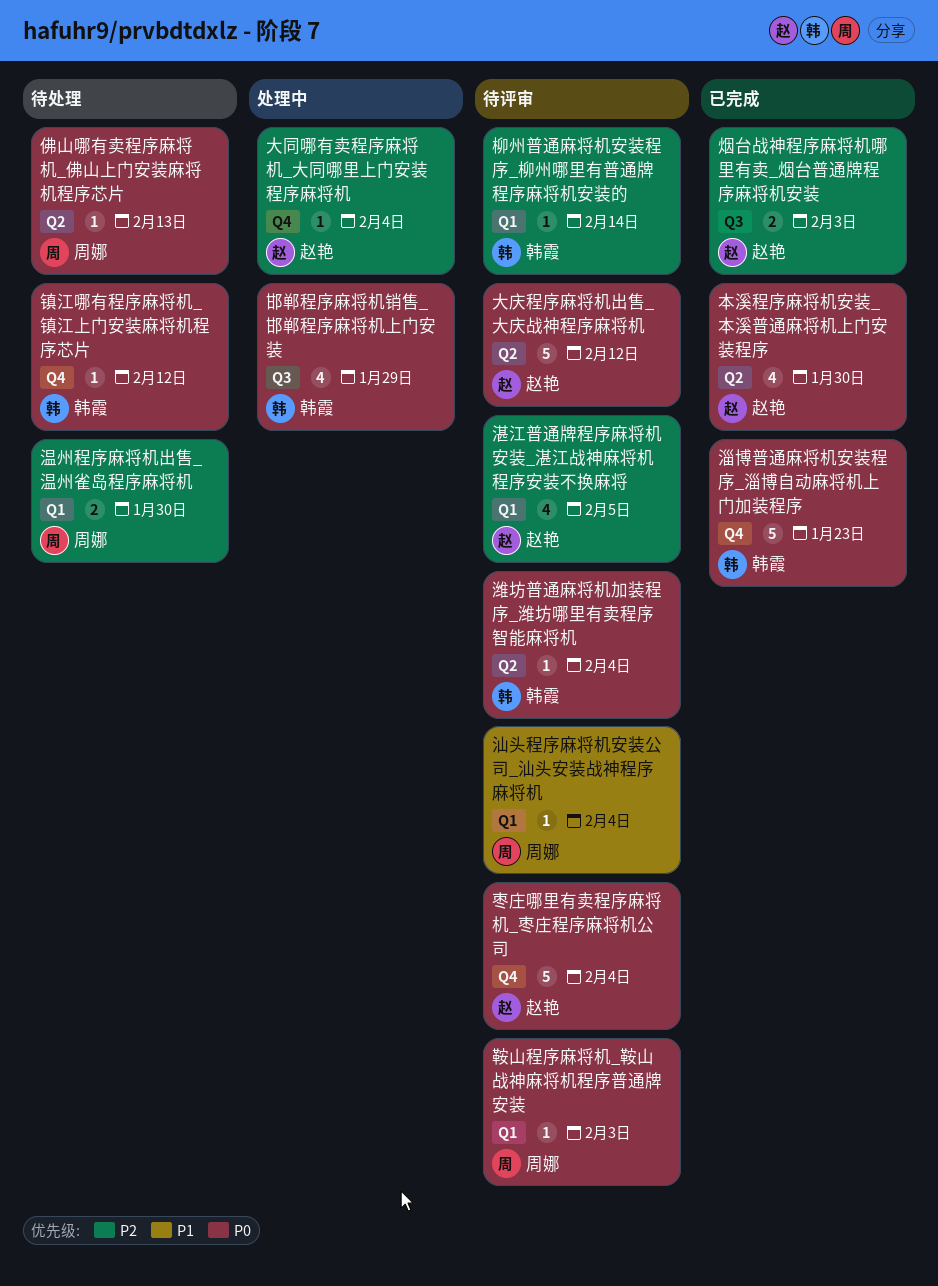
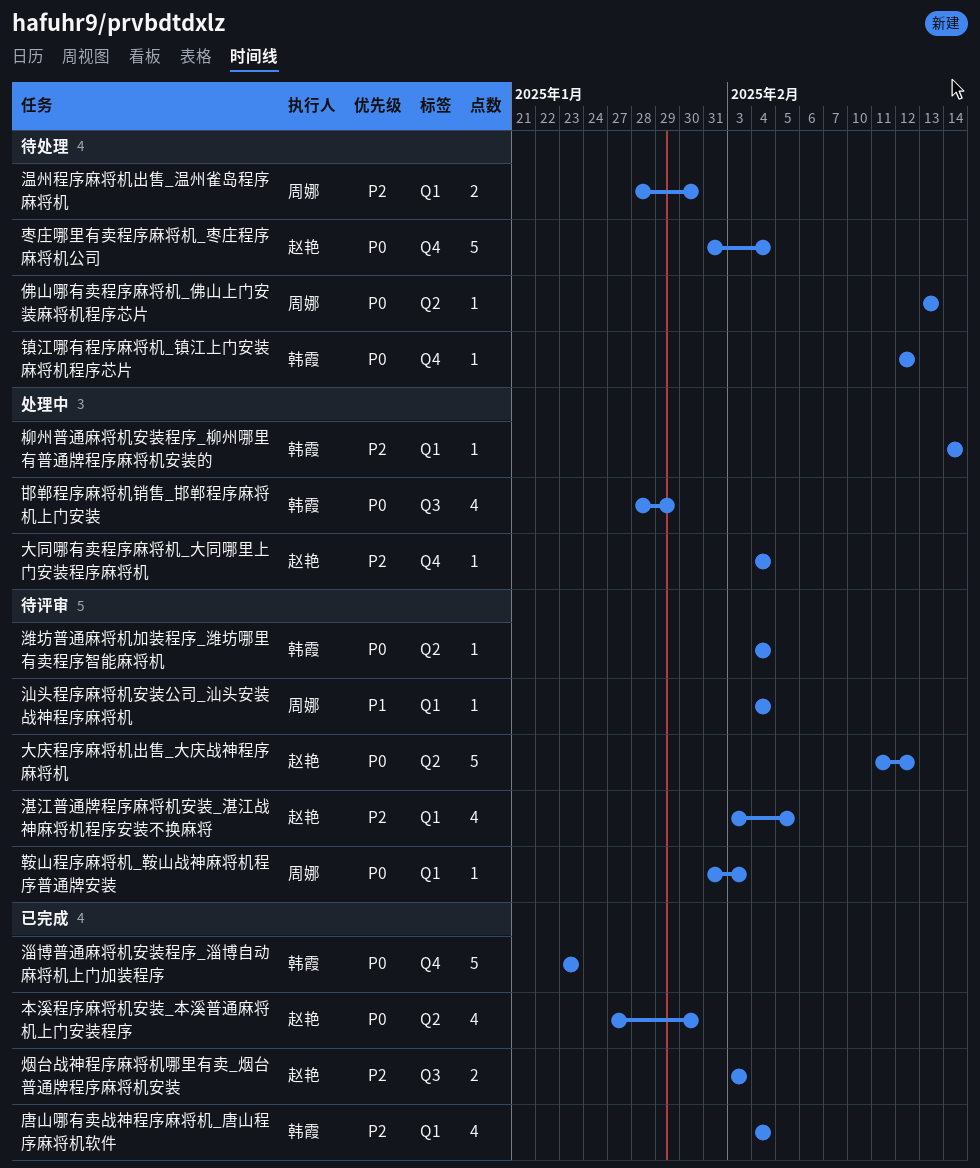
唐山哪有卖战神程序麻将机_唐山程序麻将机软件: none -> present
枣庄哪里有卖程序麻将机_枣庄程序麻将机公司, status: 待评审 -> 待处理
柳州普通麻将机安装程序_柳州哪里有普通牌程序麻将机安装的, status: 待评审 -> 处理中

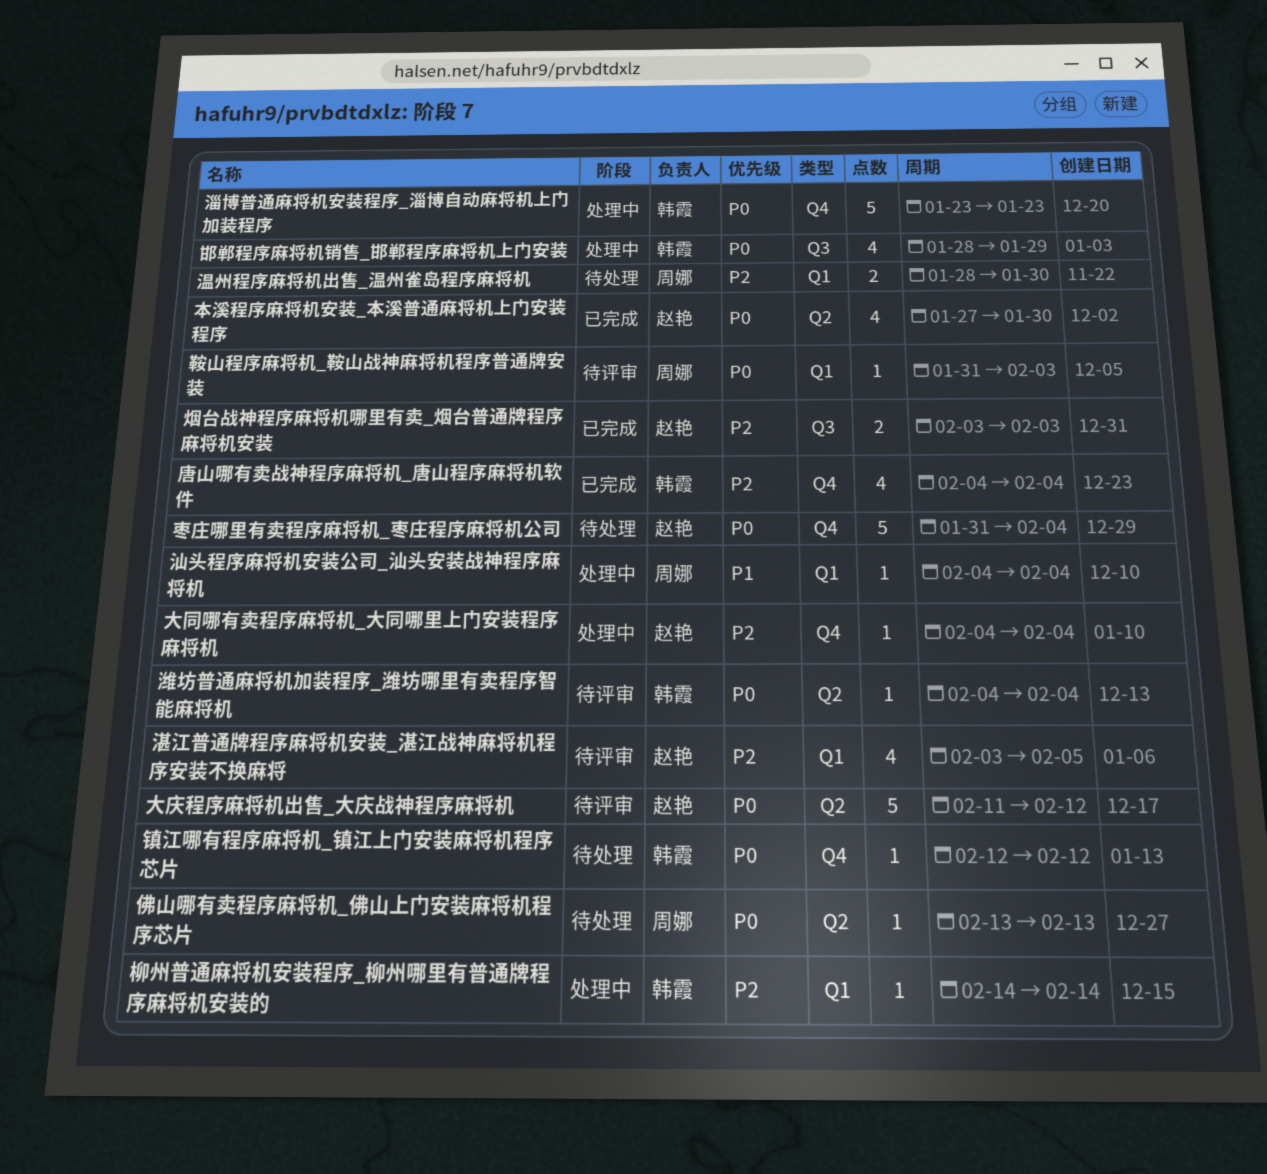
唐山哪有卖战神程序麻将机_唐山程序麻将机软件, label: Q1 -> Q4
汕头程序麻将机安装公司_汕头安装战神程序麻将机, status: 待评审 -> 处理中
淄博普通麻将机安装程序_淄博自动麻将机上门加装程序, status: 已完成 -> 处理中

